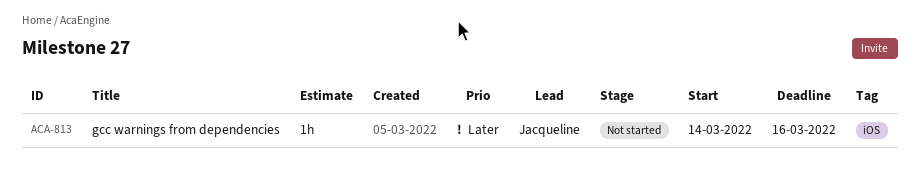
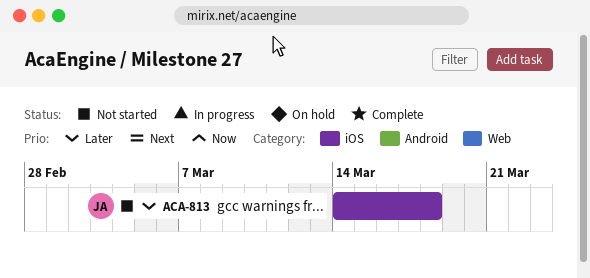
ACA-813, due: Mar 16 -> Mar 18

